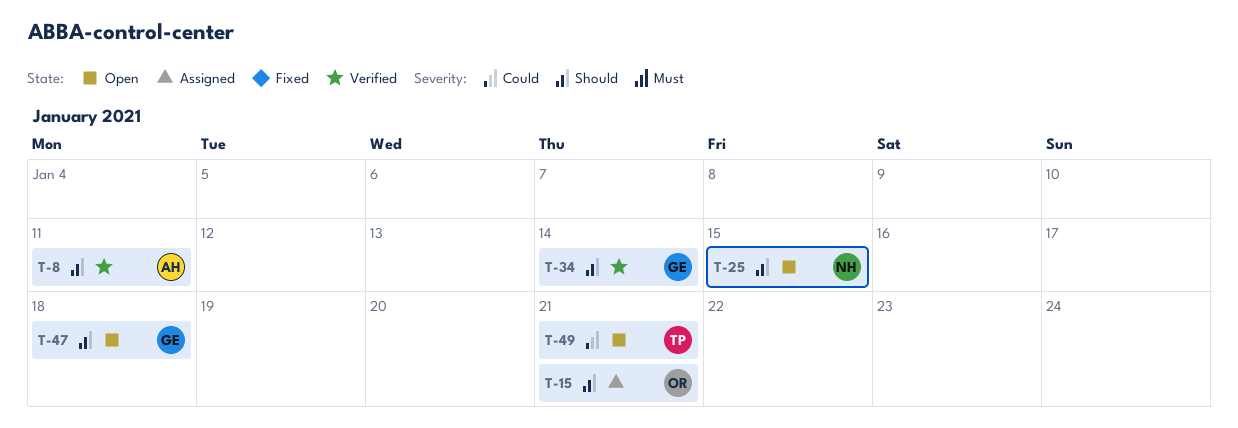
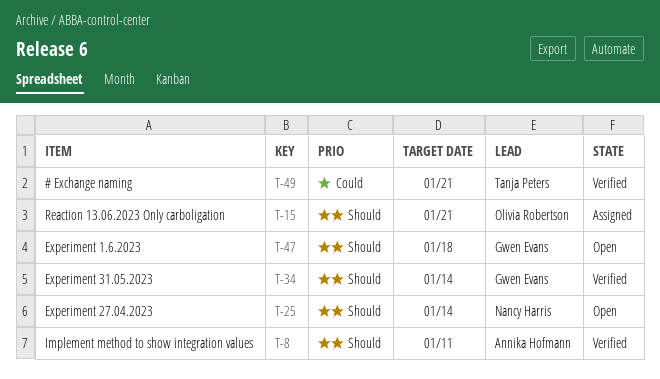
T-25, due: Jan 15 -> Jan 14
T-49, status: Open -> Verified

